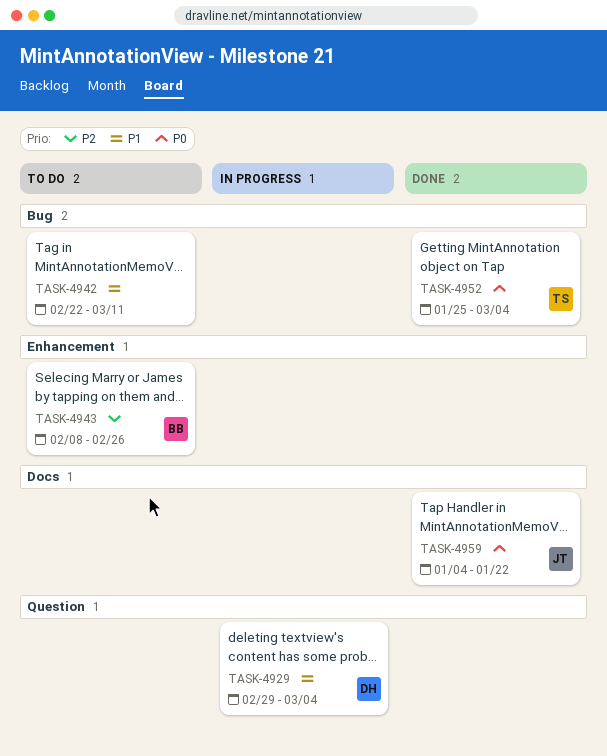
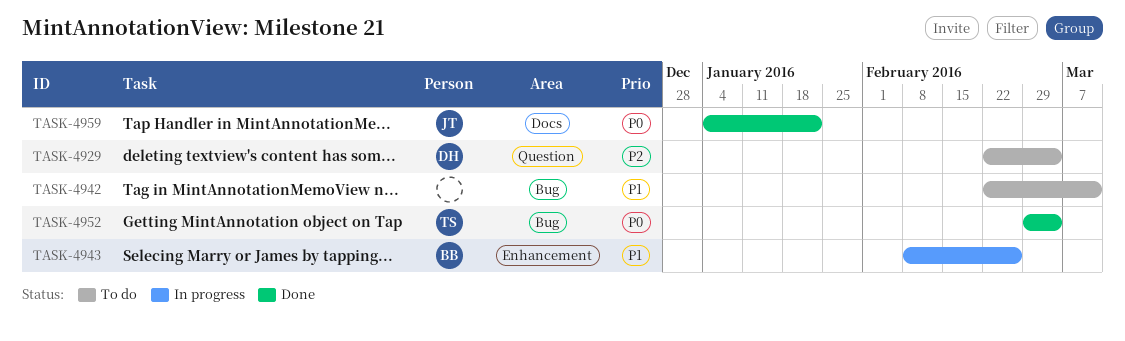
TASK-4929, status: In progress -> To do
TASK-4929, priority: P1 -> P2
TASK-4929, start: Feb 29 -> Feb 22
TASK-4943, status: To do -> In progress
TASK-4943, priority: P2 -> P1
TASK-4952, start: Jan 25 -> Feb 29

